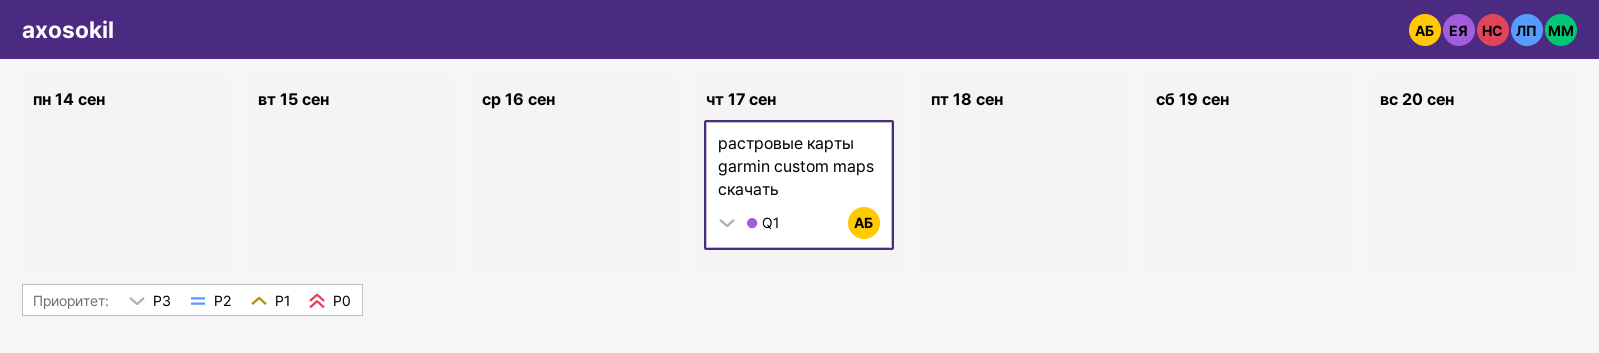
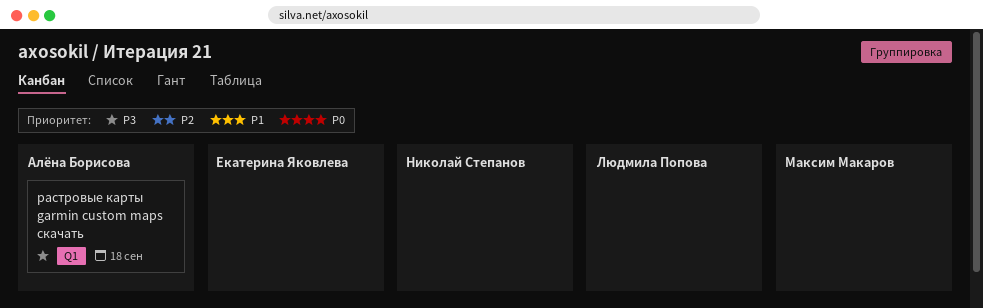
растровые карты garmin custom maps скачать, due: Sep 17 -> Sep 18

